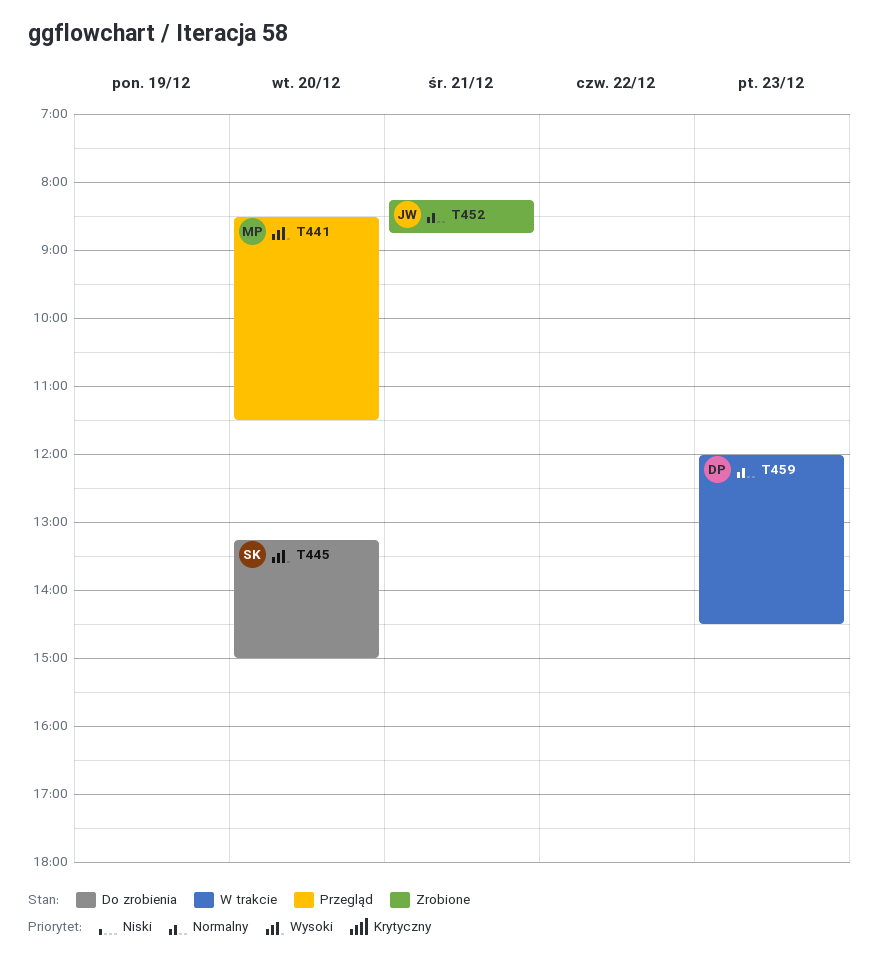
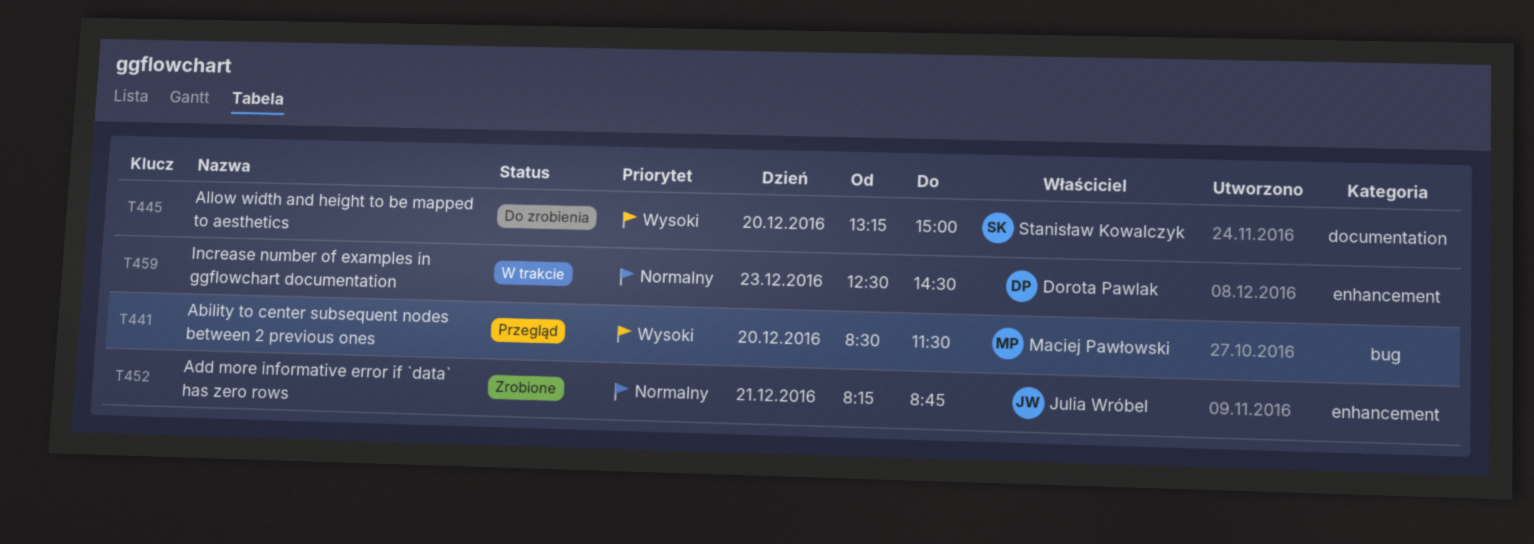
T459, begins: 12:00 -> 12:30

